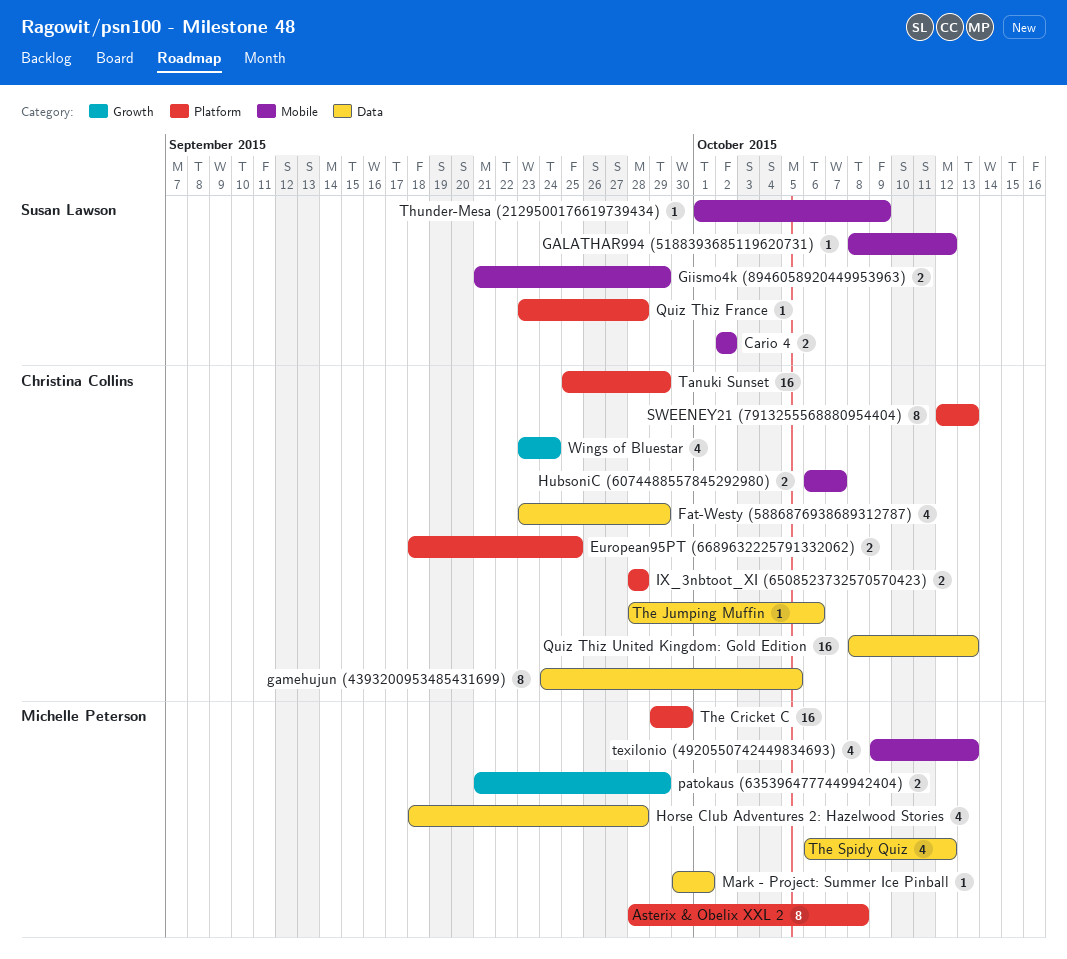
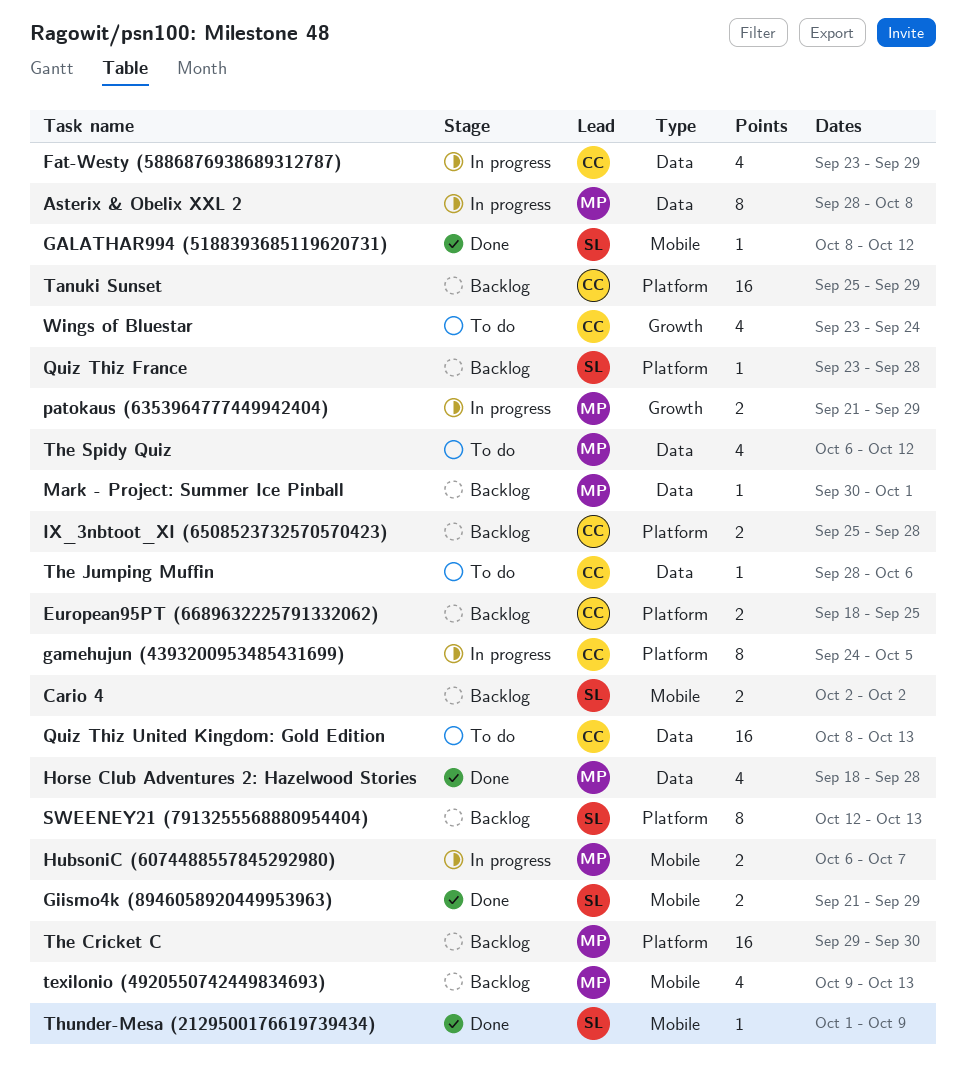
Asterix & Obelix XXL 2, label: Platform -> Data
gamehujun (4393200953485431699), label: Data -> Platform
HubsoniC (6074488557845292980), owner: Christina Collins -> Michelle Peterson
IX_3nbtoot_XI (6508523732570570423), start: Sep 28 -> Sep 25
SWEENEY21 (7913255568880954404), owner: Christina Collins -> Susan Lawson

